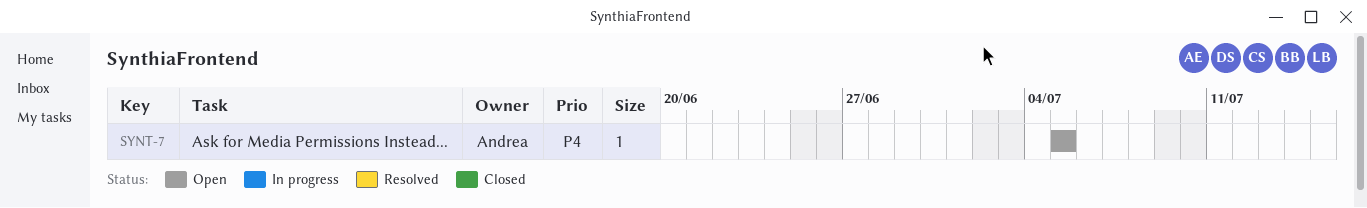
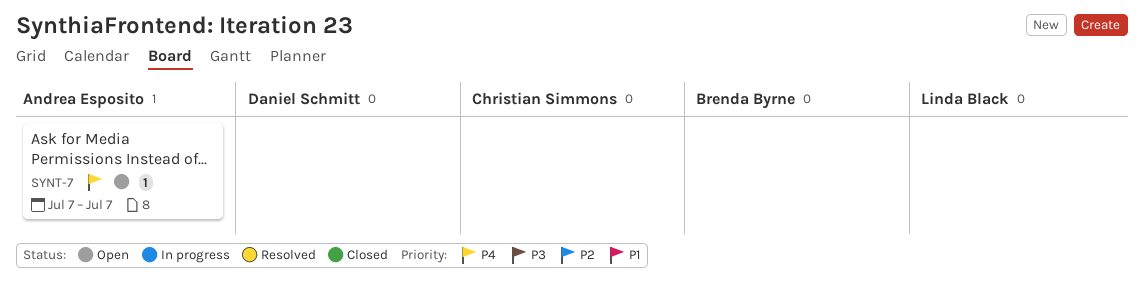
SYNT-7, start: Jul 5 -> Jul 7
SYNT-7, due: Jul 5 -> Jul 7

